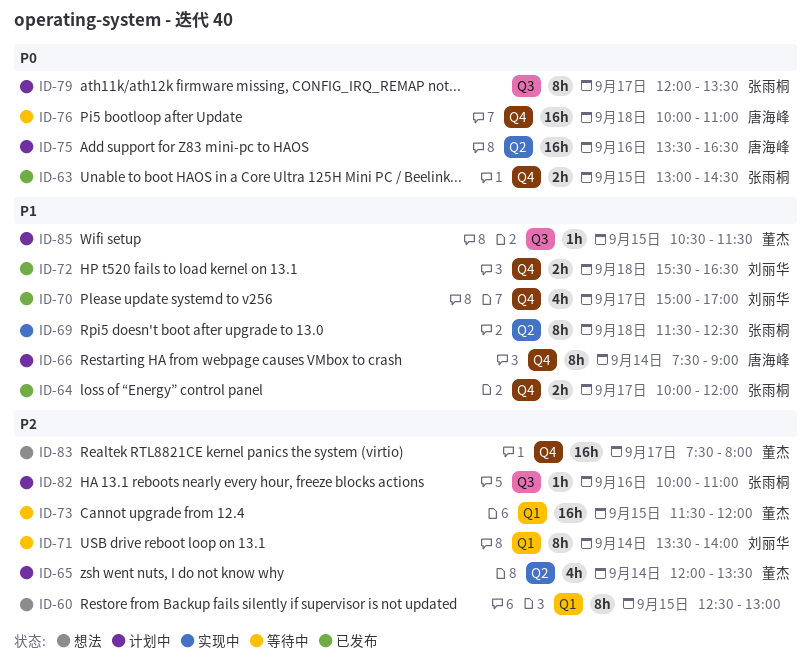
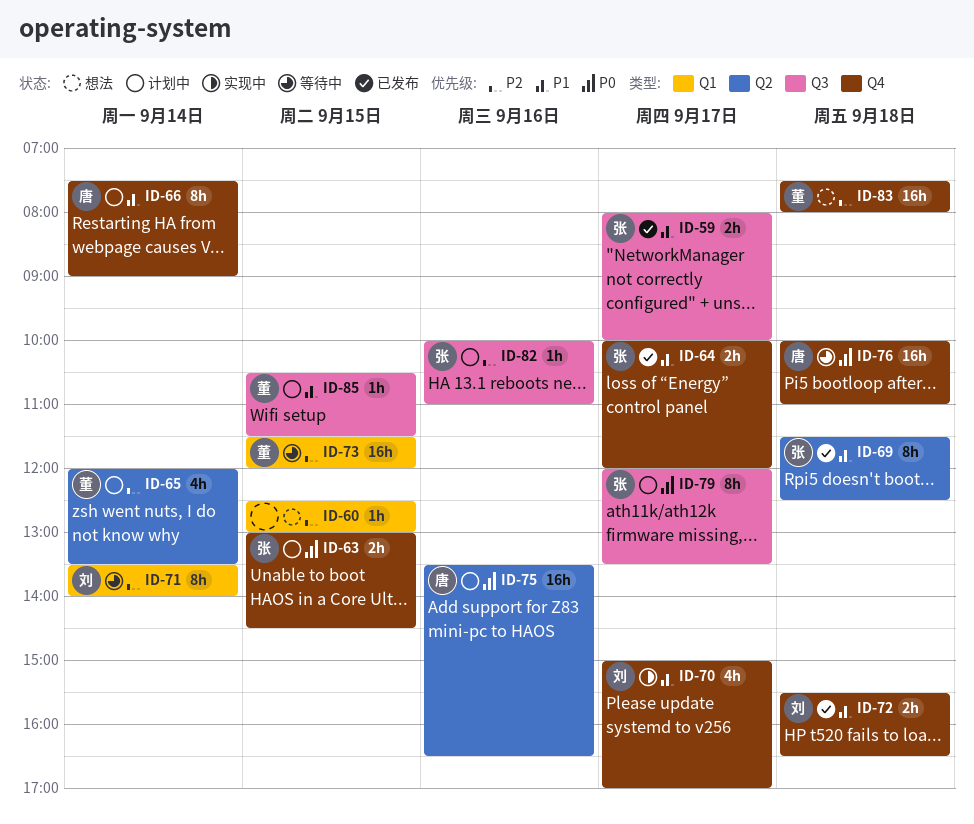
ID-59: none -> present
ID-60, estimate: 8h -> 1h
ID-63, status: 已发布 -> 计划中
ID-69, status: 实现中 -> 已发布
ID-70, status: 已发布 -> 实现中
ID-83, day: Sep 17 -> Sep 18

